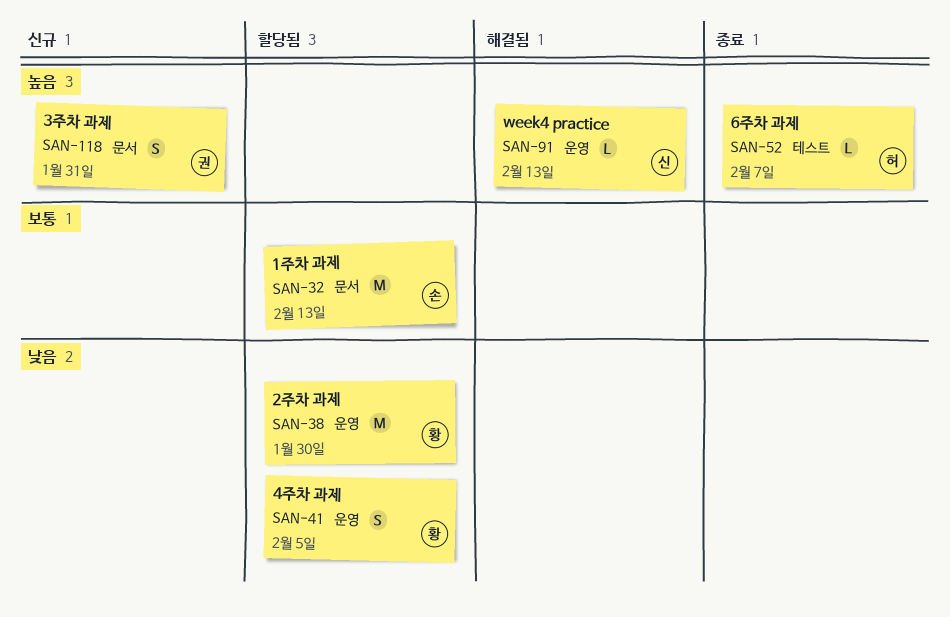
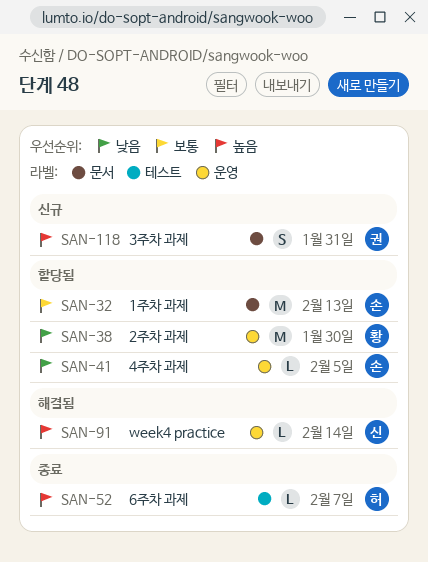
SAN-41, owner: 황 -> 손
SAN-41, estimate: S -> L
SAN-91, due: Feb 13 -> Feb 14

